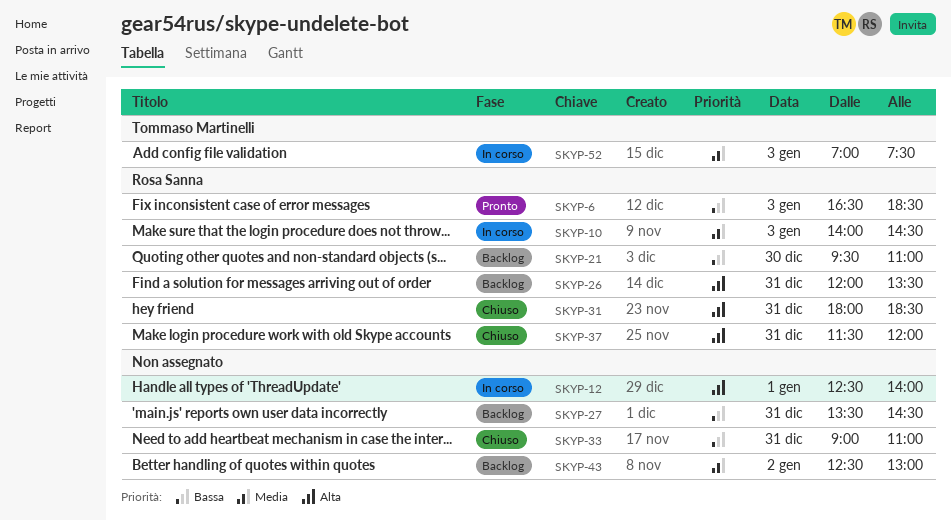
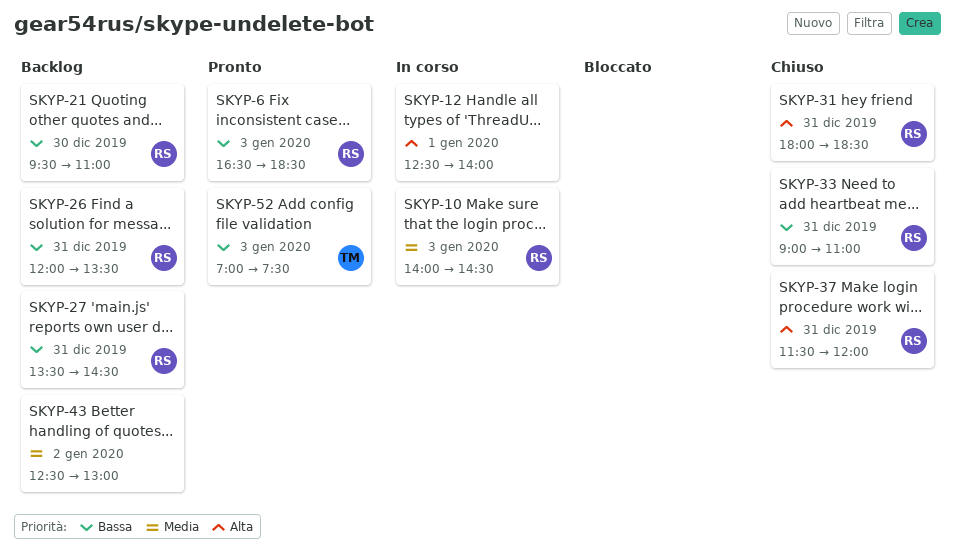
SKYP-26, priority: Alta -> Bassa
SKYP-27, owner: none -> Rosa Sanna
SKYP-33, owner: none -> Rosa Sanna
SKYP-52, status: In corso -> Pronto
SKYP-52, priority: Media -> Bassa

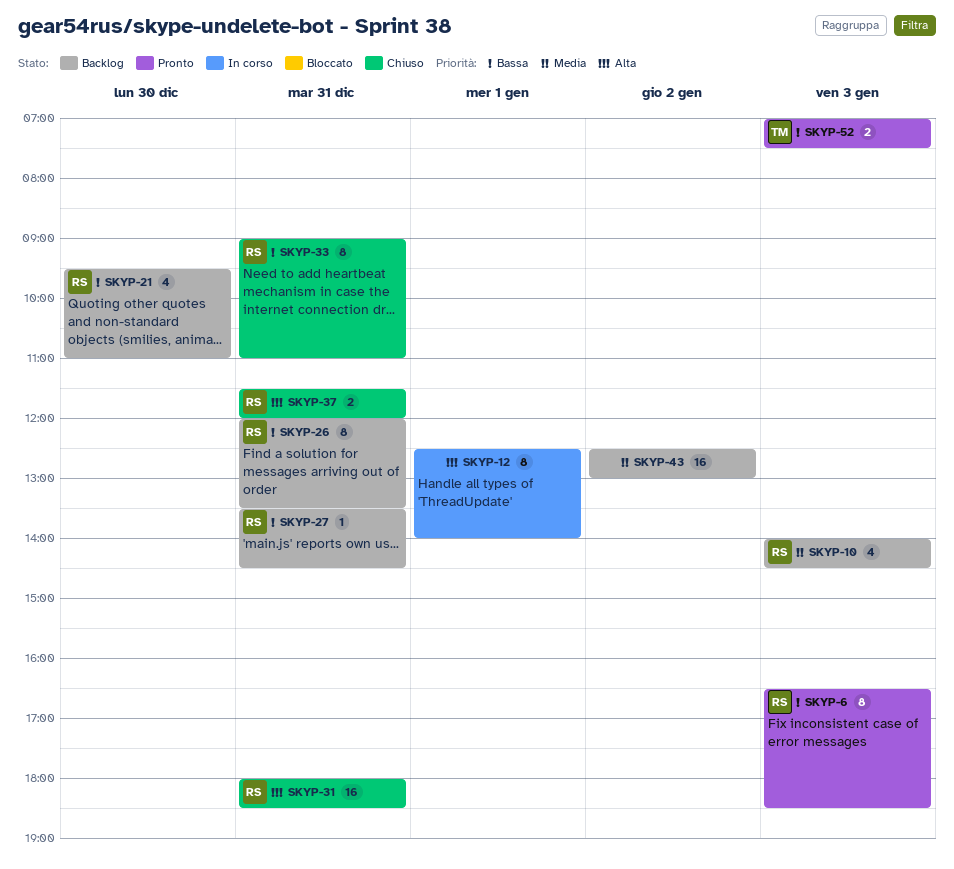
SKYP-10, status: In corso -> Backlog

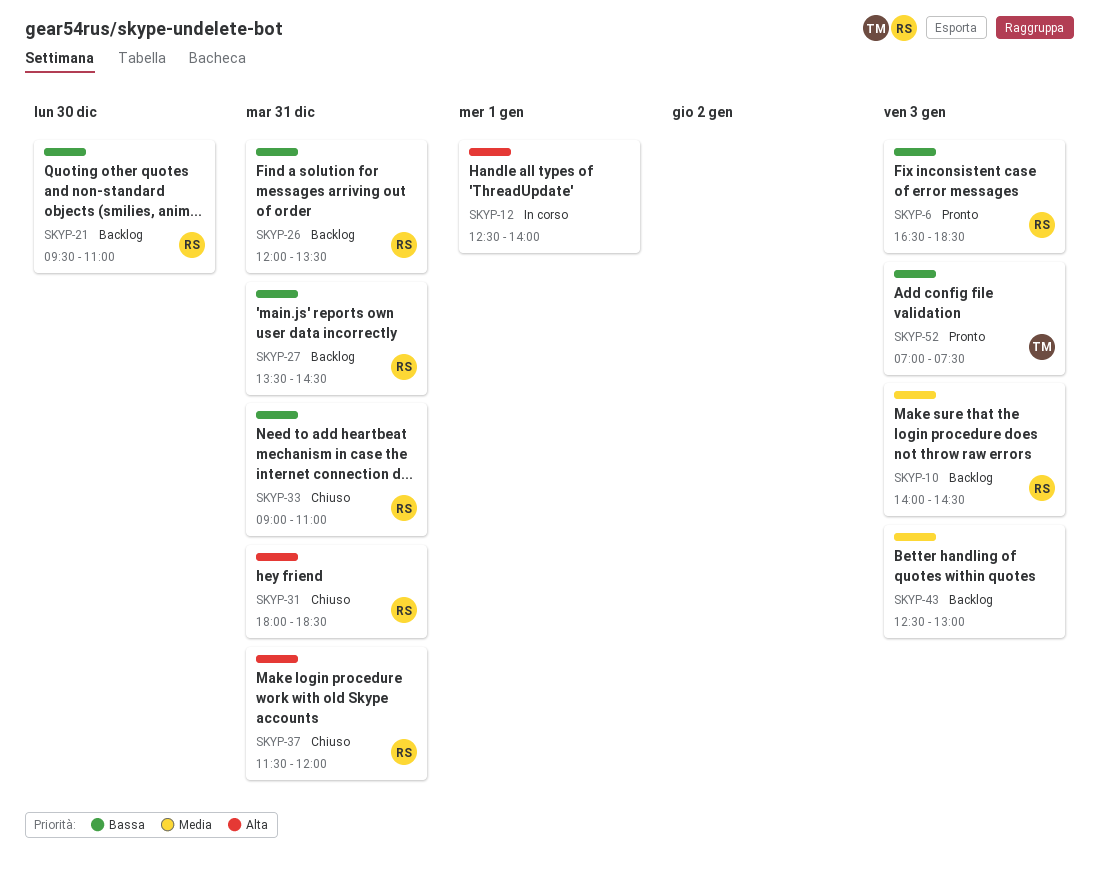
SKYP-43, day: Jan 2 -> Jan 3

